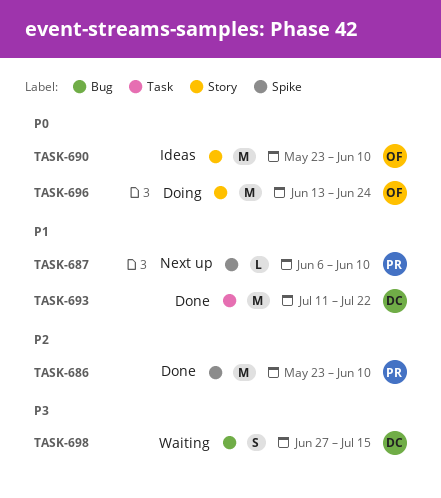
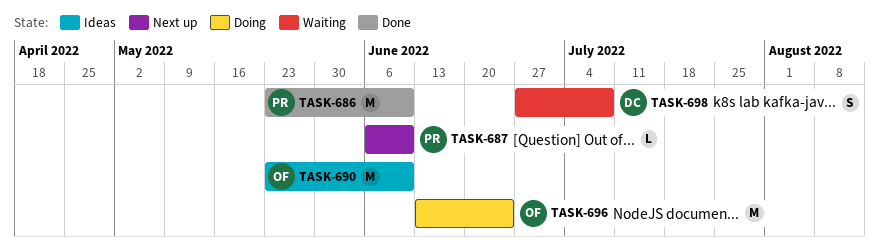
TASK-693: present -> none
TASK-698, due: Jul 15 -> Jul 8

